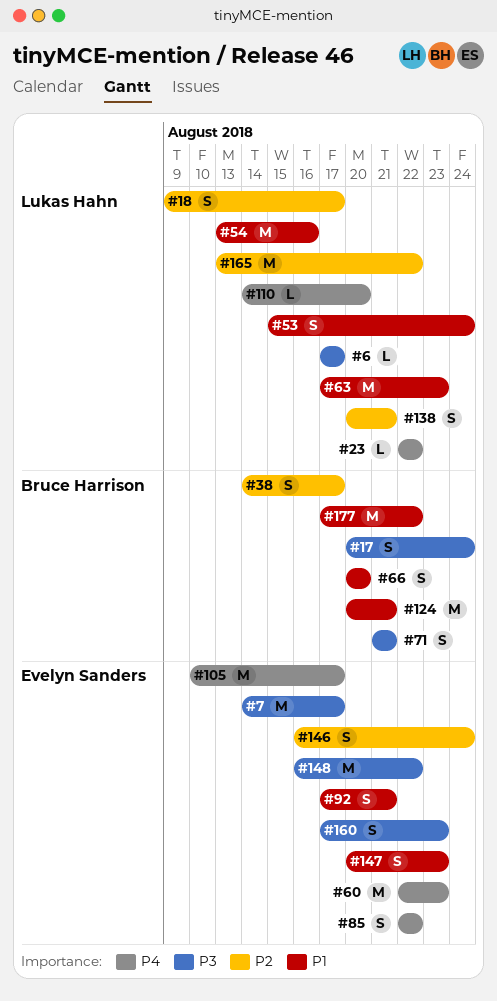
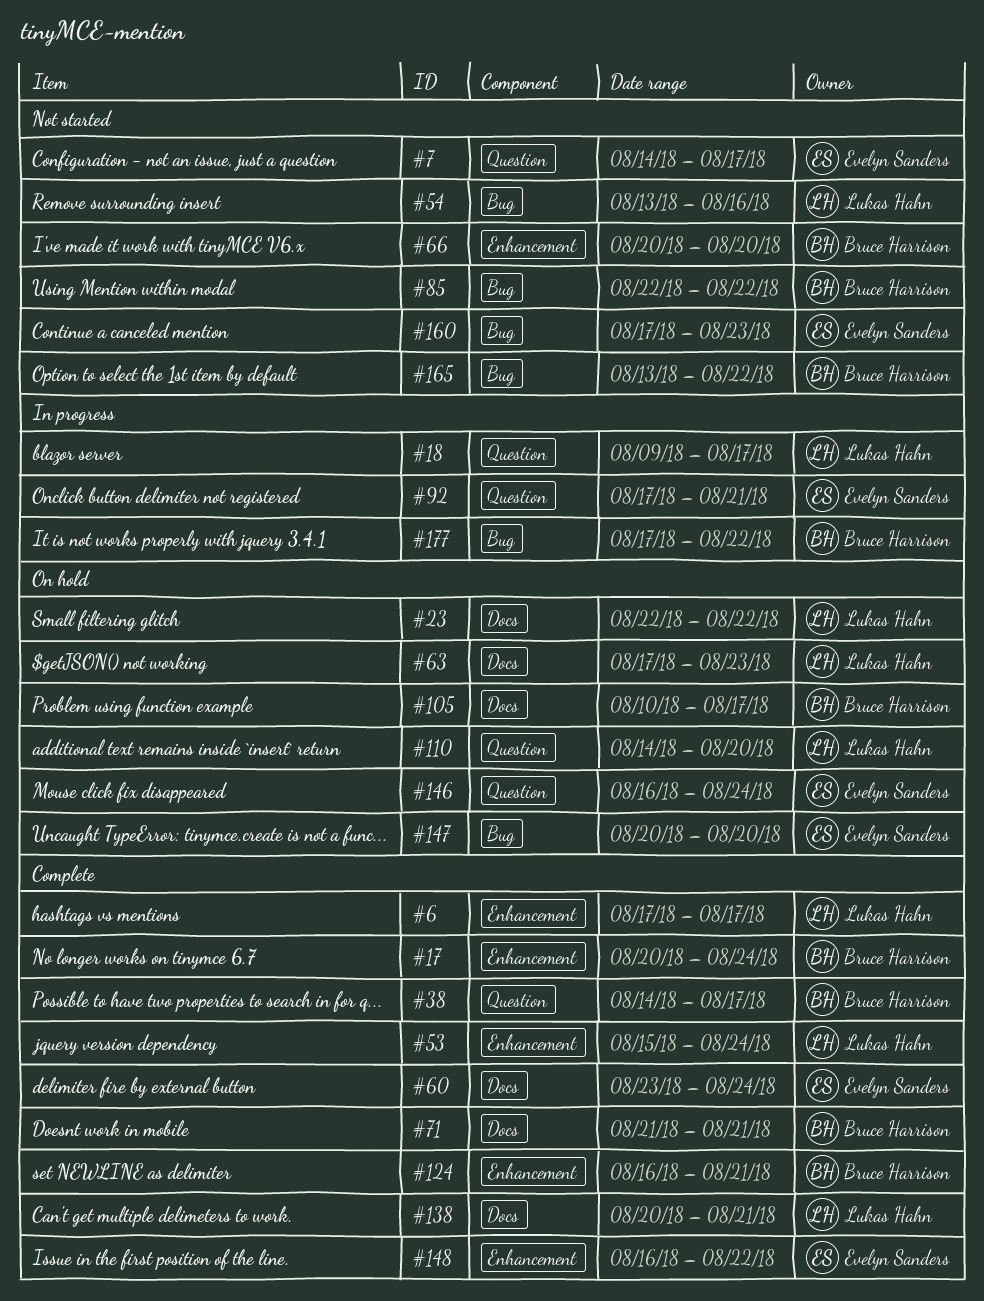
#60, start: Aug 22 -> Aug 23
#60, due: Aug 23 -> Aug 24
#85, owner: Evelyn Sanders -> Bruce Harrison
#105, owner: Evelyn Sanders -> Bruce Harrison
#124, start: Aug 20 -> Aug 16
#147, due: Aug 23 -> Aug 20
#165, owner: Lukas Hahn -> Bruce Harrison

